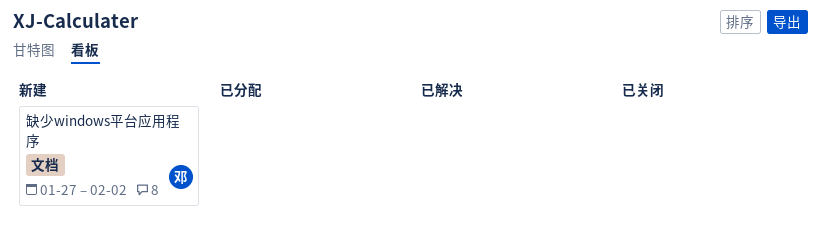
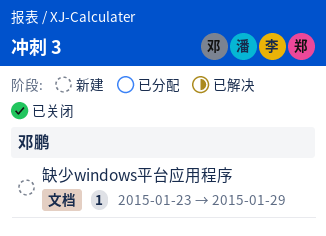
缺少windows平台应用程序, start: Jan 27 -> Jan 23
缺少windows平台应用程序, due: Feb 2 -> Jan 29

